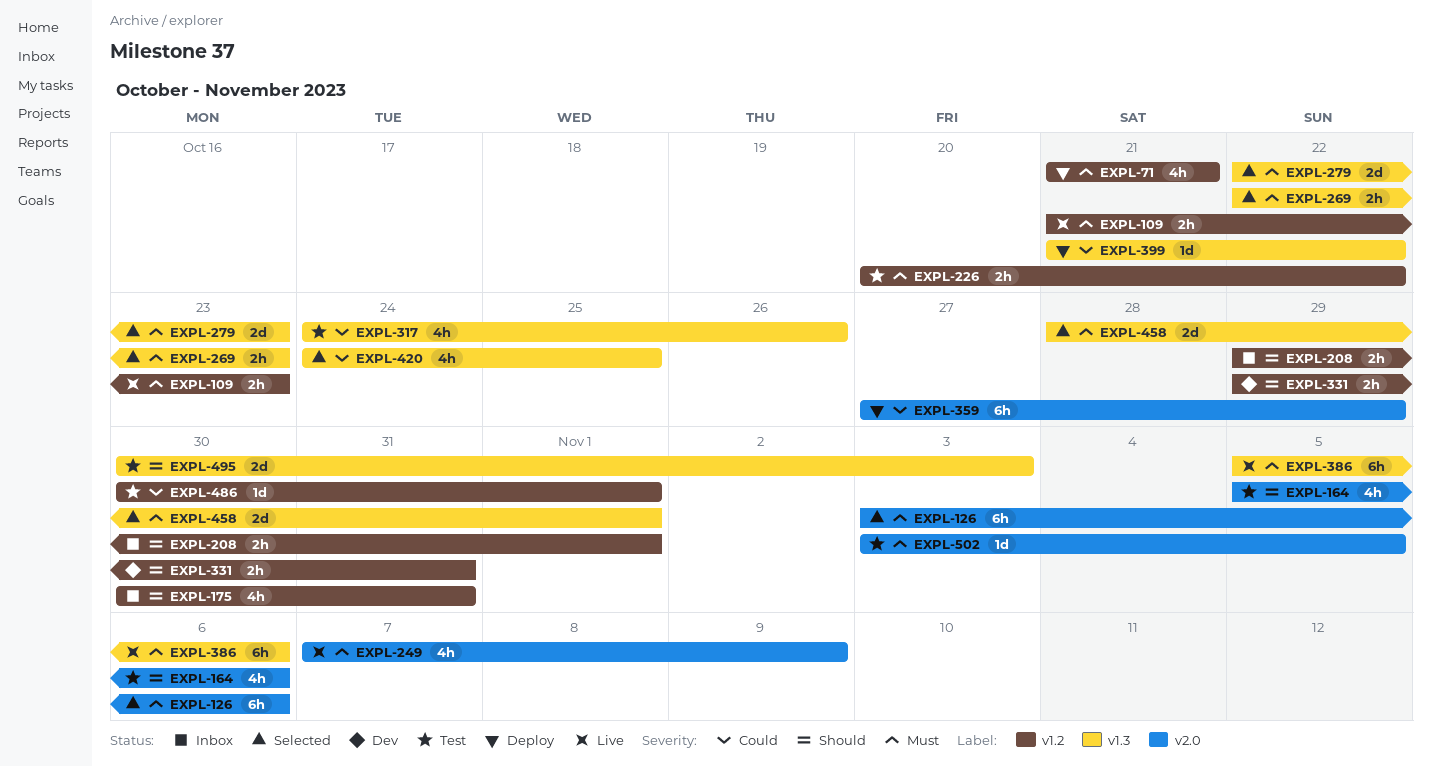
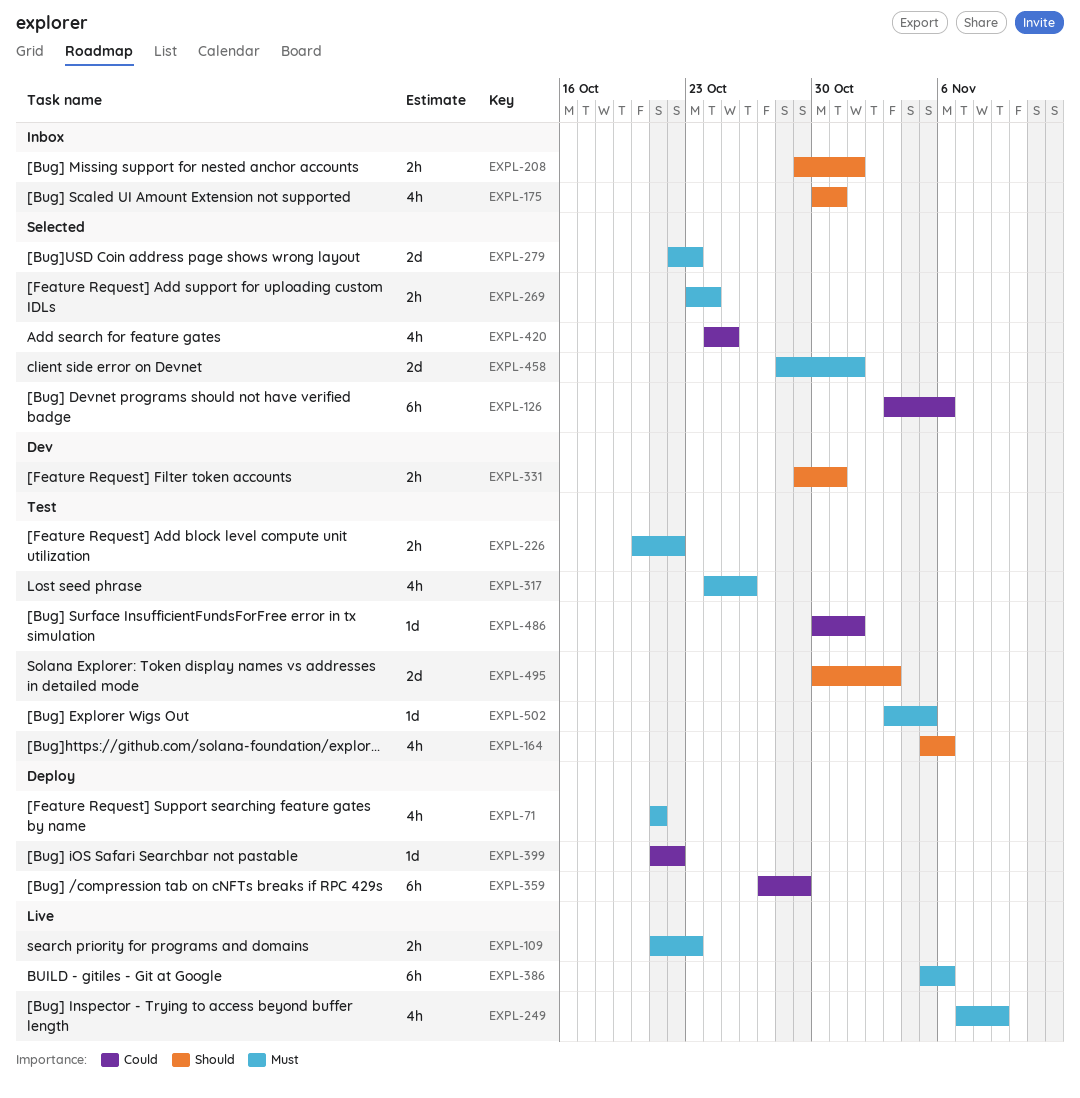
EXPL-126, priority: Must -> Could
EXPL-269, start: Oct 22 -> Oct 23
EXPL-269, due: Oct 23 -> Oct 24
EXPL-317, priority: Could -> Must

